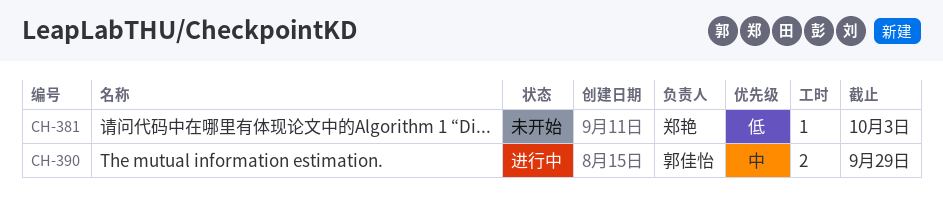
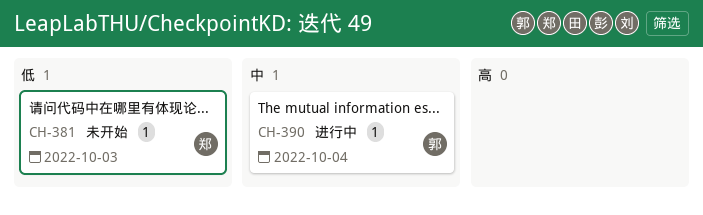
CH-390, estimate: 2 -> 1
CH-390, due: Sep 29 -> Oct 4

